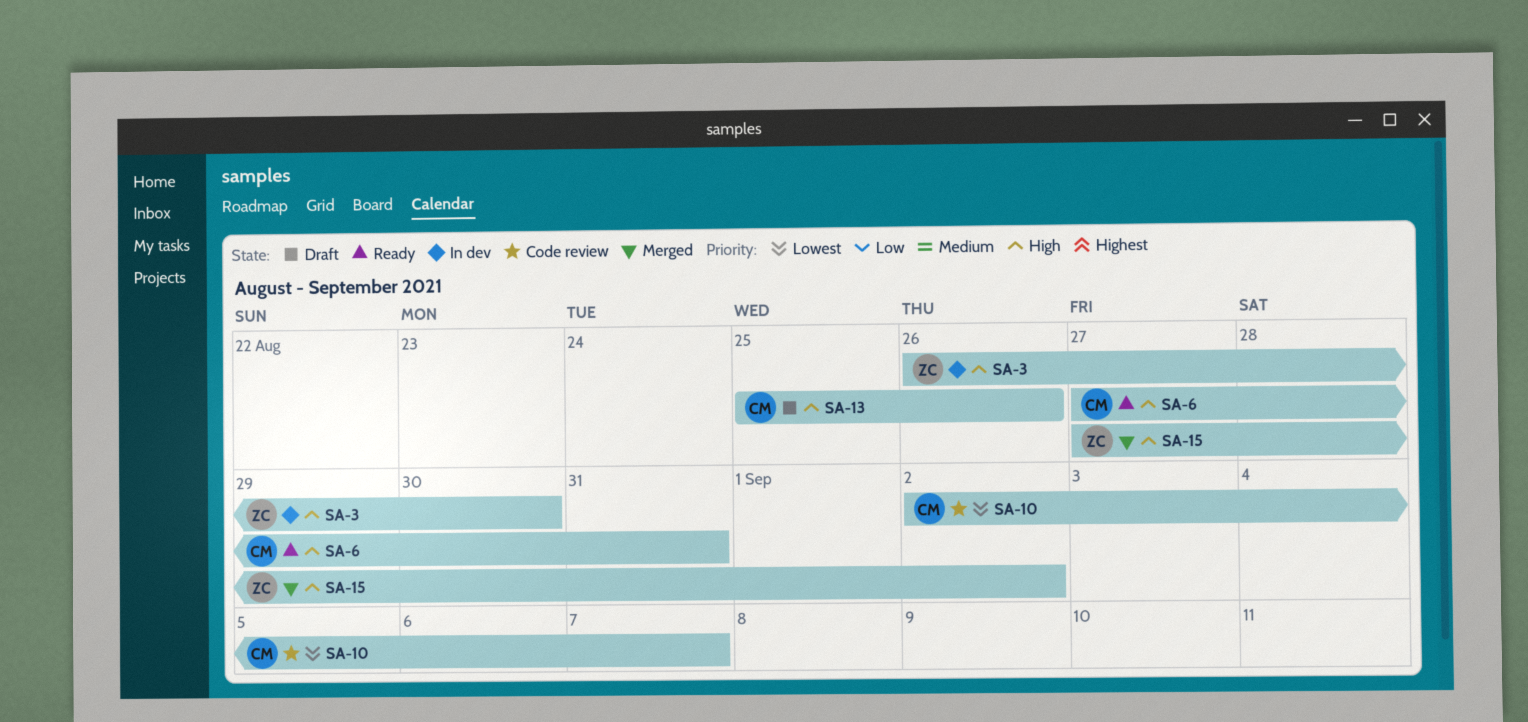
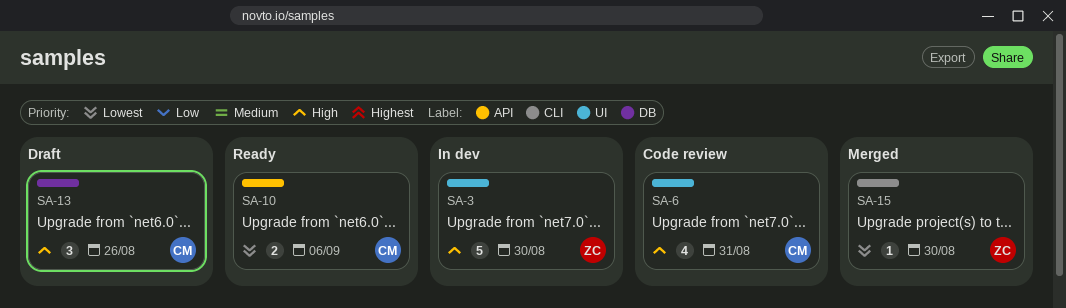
SA-6, status: Ready -> Code review
SA-10, status: Code review -> Ready
SA-10, due: Sep 7 -> Sep 6
SA-15, priority: High -> Lowest
SA-15, due: Sep 2 -> Aug 30

